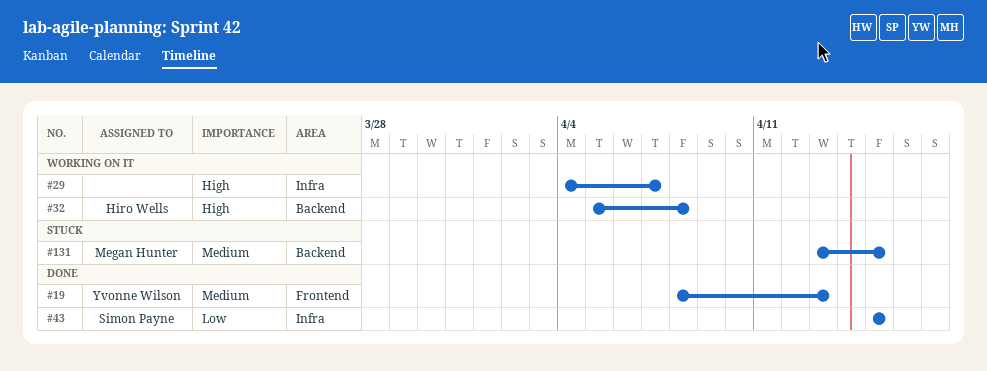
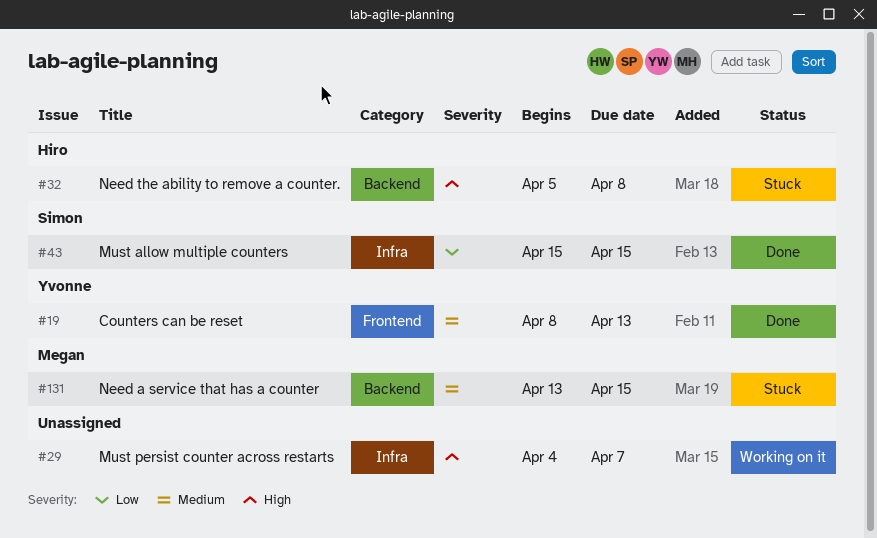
#32, status: Working on it -> Stuck

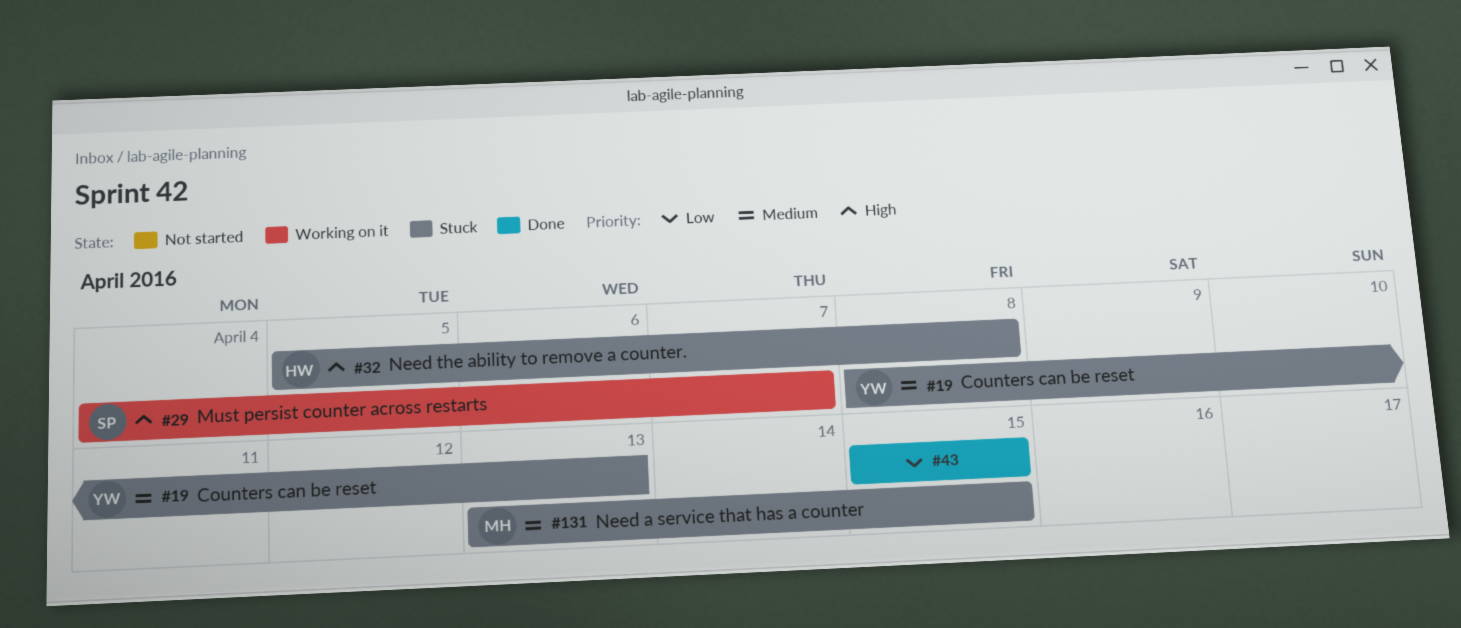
#19, status: Done -> Stuck
#29, owner: none -> Simon
#43, owner: Simon -> none

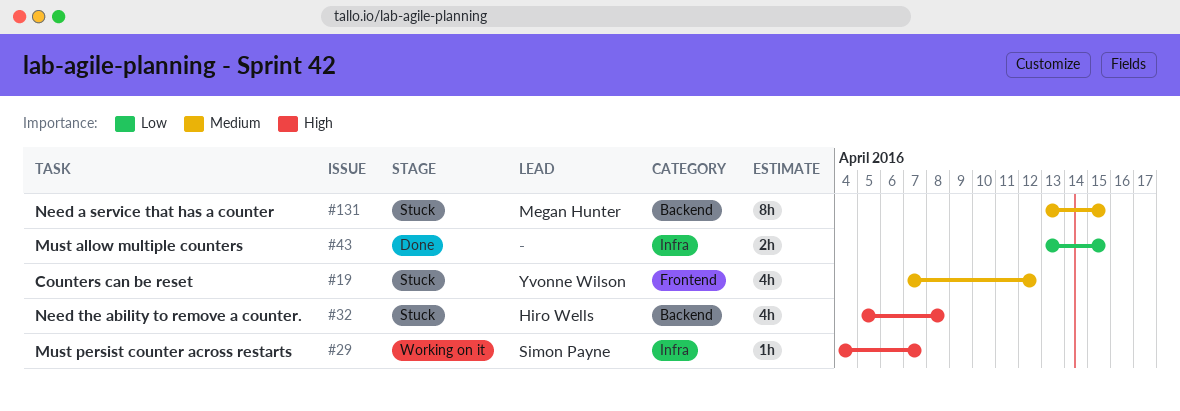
#19, start: Apr 8 -> Apr 7
#19, due: Apr 13 -> Apr 12
#43, start: Apr 15 -> Apr 13

